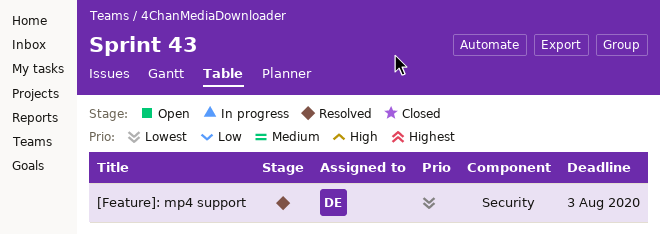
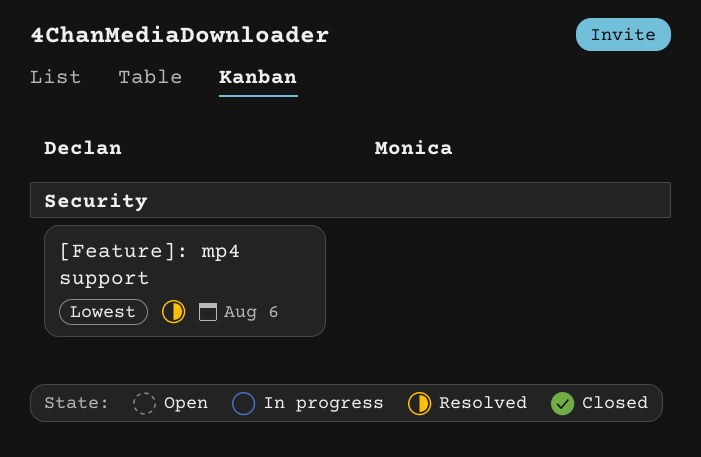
[Feature]: mp4 support, due: Aug 3 -> Aug 6

